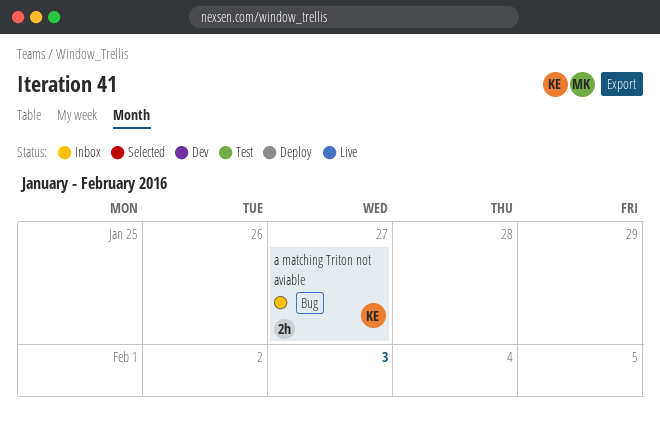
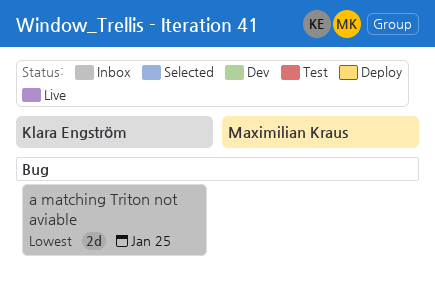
a matching Triton not aviable, estimate: 2h -> 2d
a matching Triton not aviable, due: Jan 27 -> Jan 25

